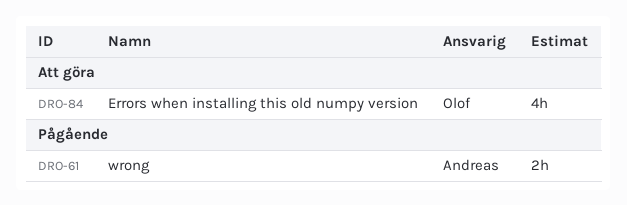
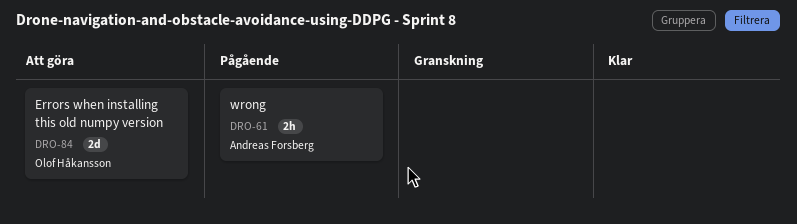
DRO-84, estimate: 4h -> 2d

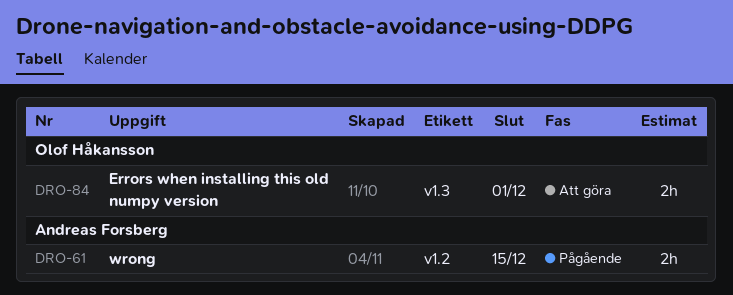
DRO-84, estimate: 2d -> 2h

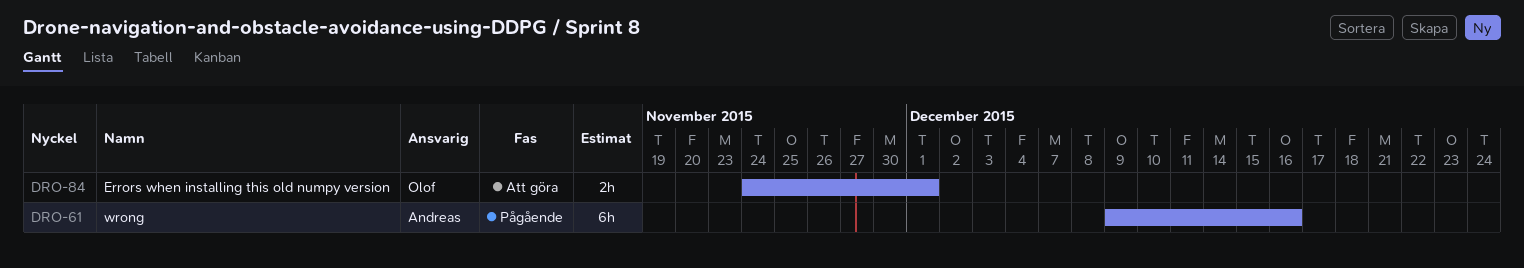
DRO-61, estimate: 2h -> 6h
DRO-61, due: Dec 15 -> Dec 16

